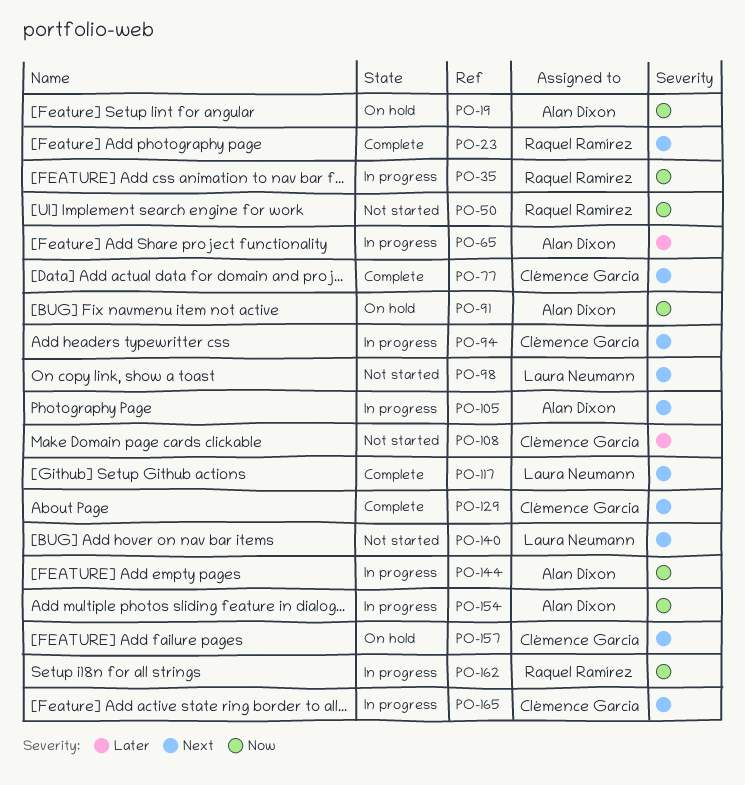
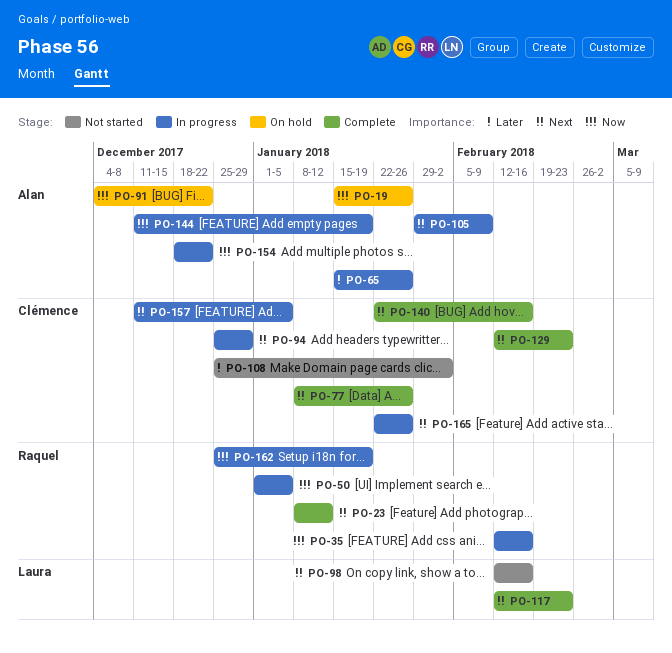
PO-50, status: Not started -> In progress
PO-140, status: Not started -> Complete
PO-140, owner: Laura Neumann -> Clémence Garcia
PO-157, status: On hold -> In progress

